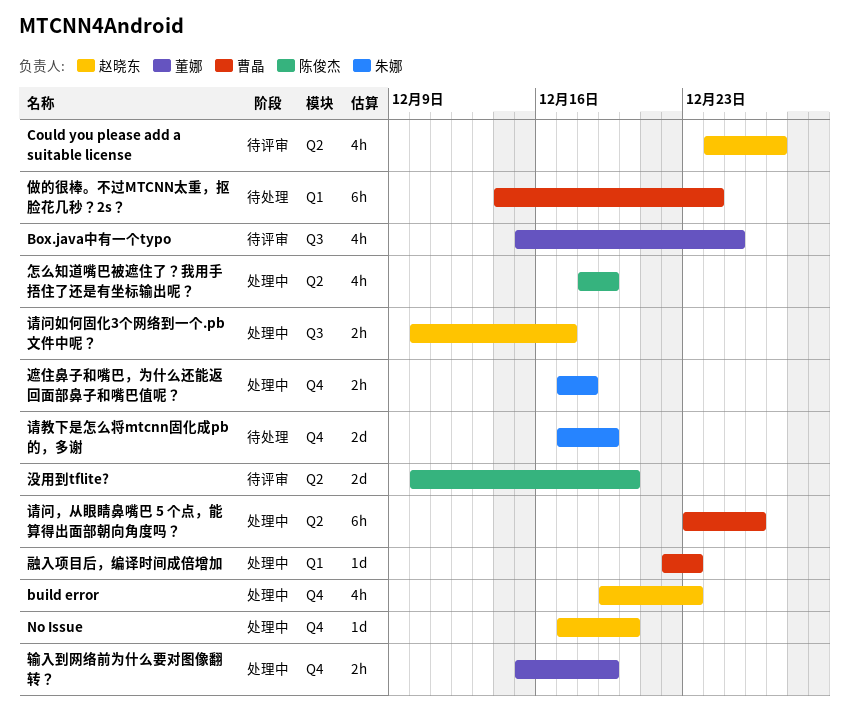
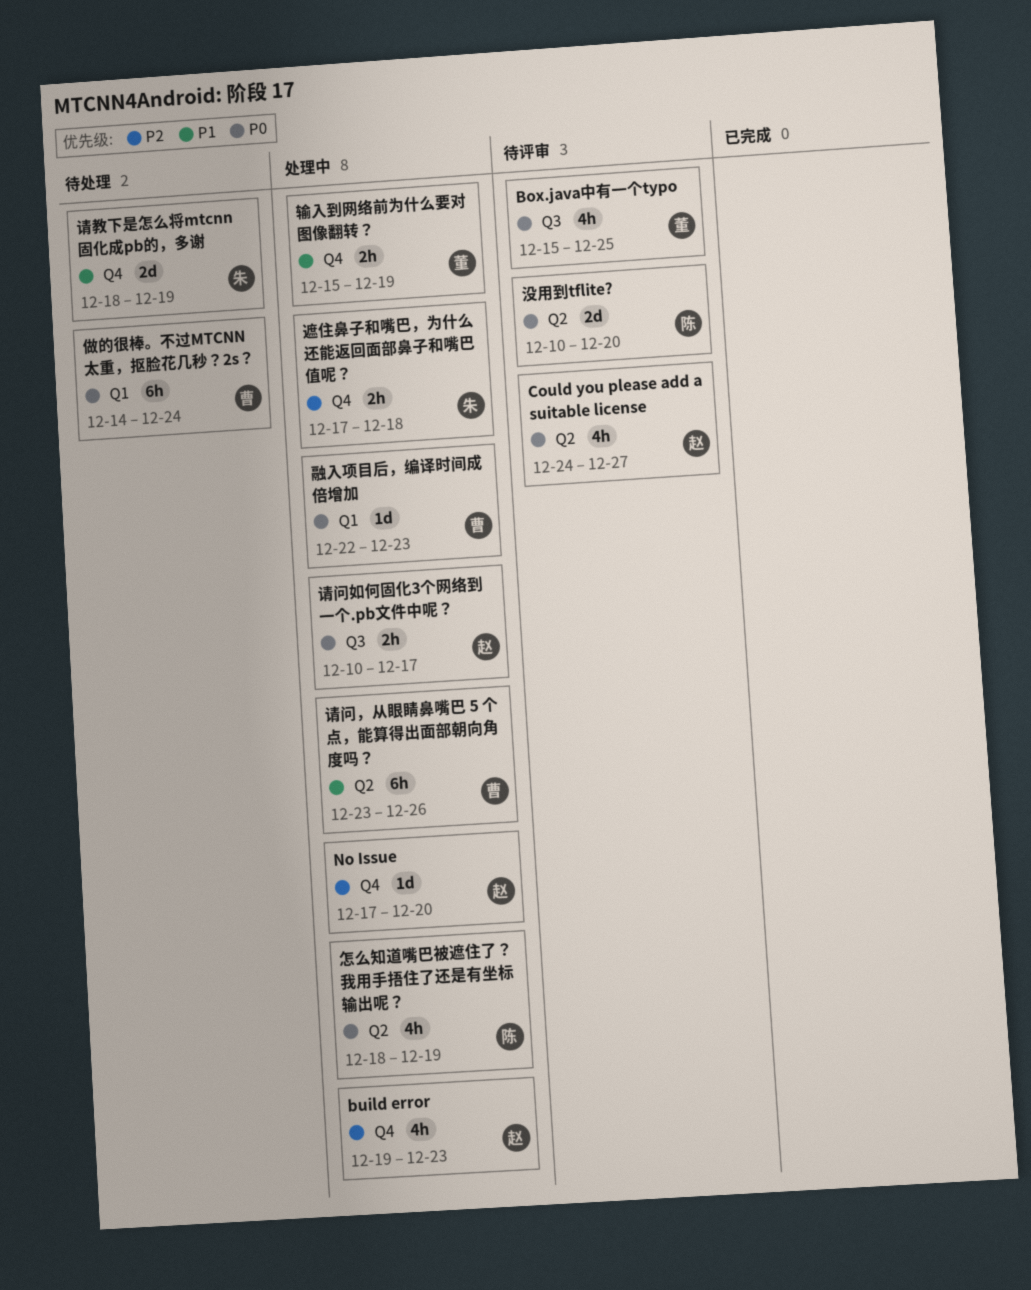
请教下是怎么将mtcnn固化成pb的，多谢, start: Dec 17 -> Dec 18

